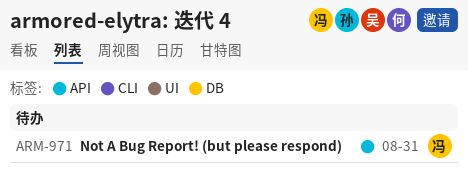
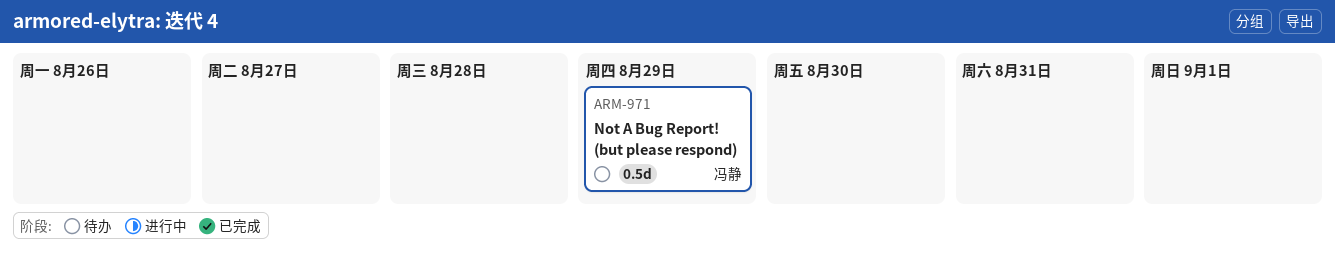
ARM-971, due: Aug 31 -> Aug 29

